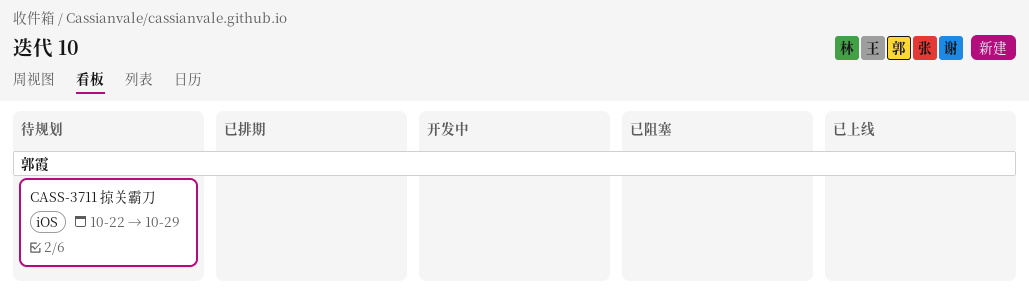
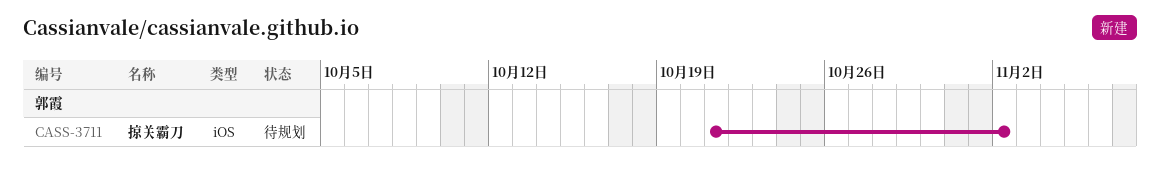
CASS-3711, start: Oct 22 -> Oct 21
CASS-3711, due: Oct 29 -> Nov 2

